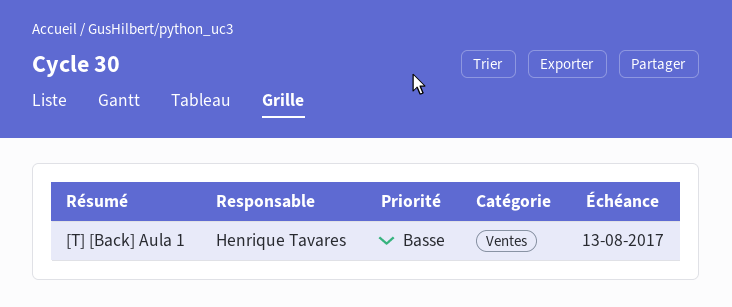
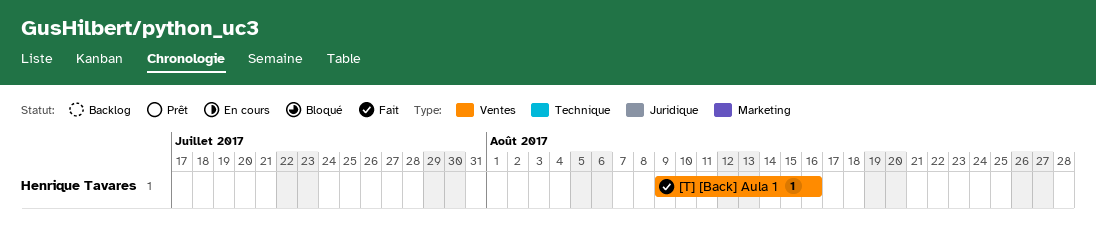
[T] [Back] Aula 1, due: Aug 13 -> Aug 16

